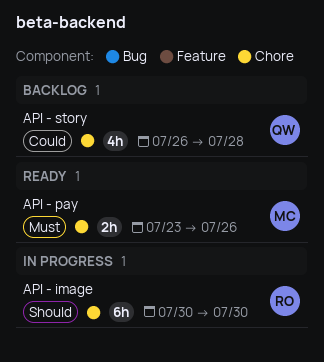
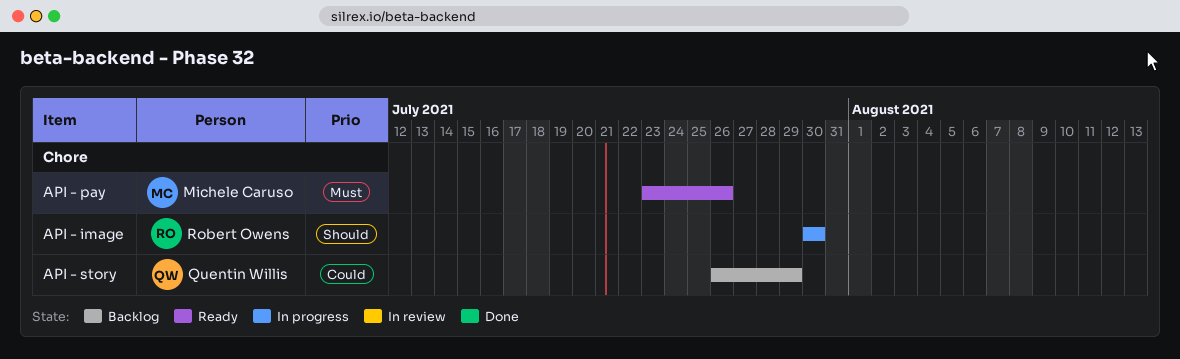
API - story, due: Jul 28 -> Jul 29

